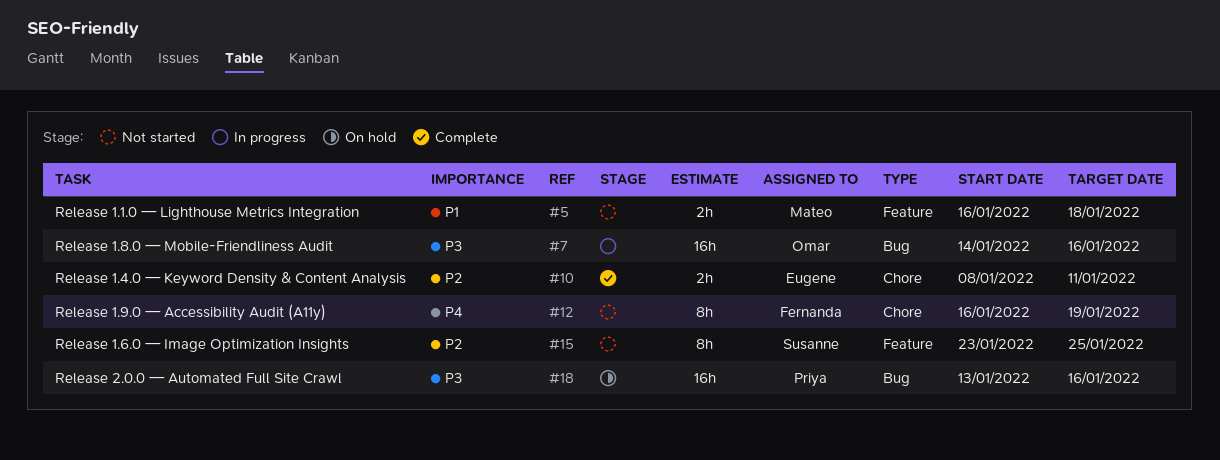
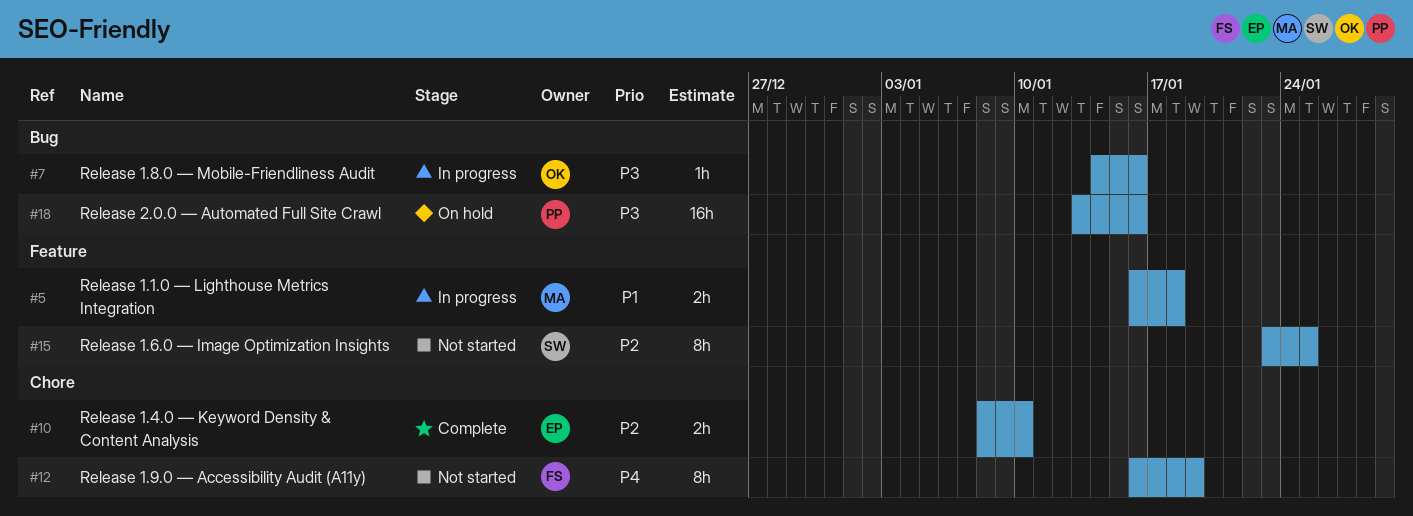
#5, status: Not started -> In progress
#7, estimate: 16h -> 1h
#10, due: Jan 11 -> Jan 10

